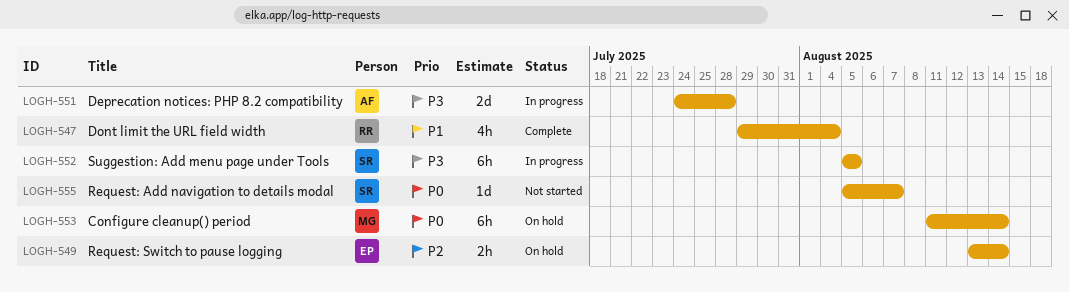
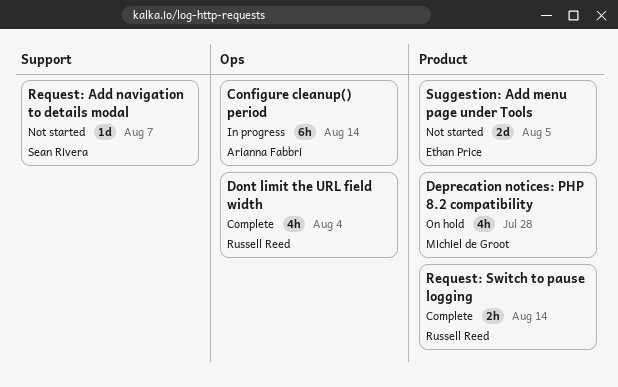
Configure cleanup() period, status: On hold -> In progress
Configure cleanup() period, owner: Michiel de Groot -> Arianna Fabbri
Deprecation notices: PHP 8.2 compatibility, status: In progress -> On hold
Deprecation notices: PHP 8.2 compatibility, owner: Arianna Fabbri -> Michiel de Groot
Deprecation notices: PHP 8.2 compatibility, estimate: 2d -> 4h
Request: Switch to pause logging, status: On hold -> Complete
Request: Switch to pause logging, owner: Ethan Price -> Russell Reed
Suggestion: Add menu page under Tools, status: In progress -> Not started
Suggestion: Add menu page under Tools, owner: Sean Rivera -> Ethan Price
Suggestion: Add menu page under Tools, estimate: 6h -> 2d

